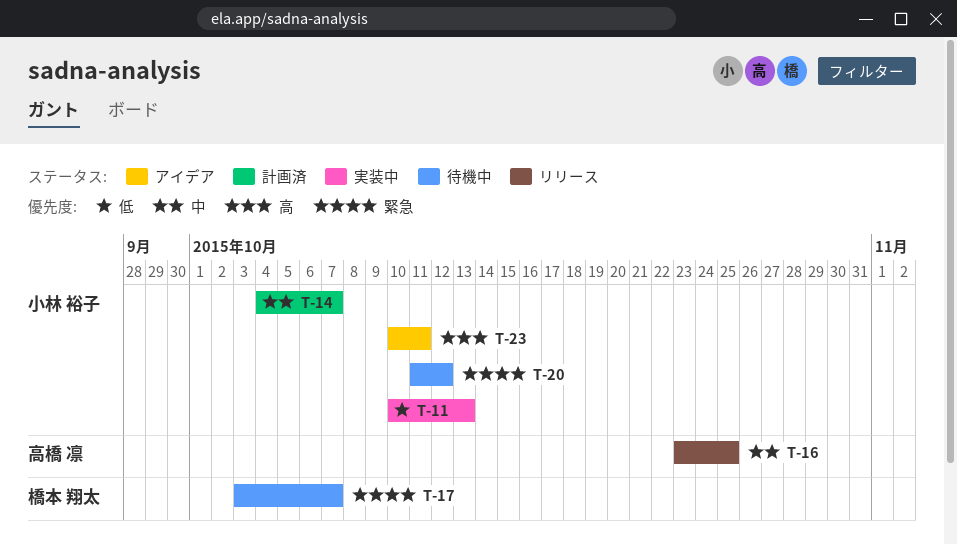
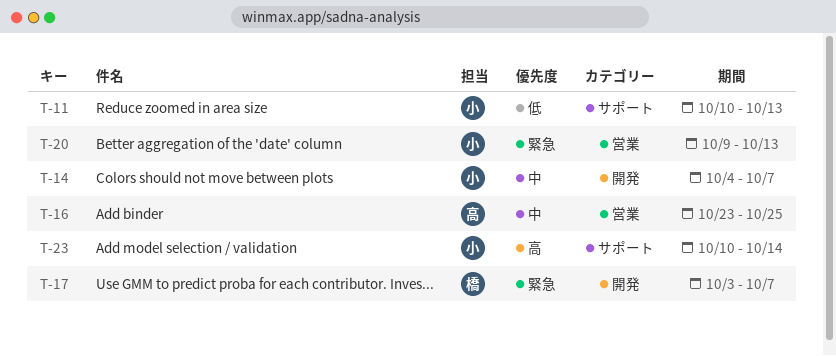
T-20, start: Oct 11 -> Oct 9
T-20, due: Oct 12 -> Oct 13
T-23, due: Oct 11 -> Oct 14

